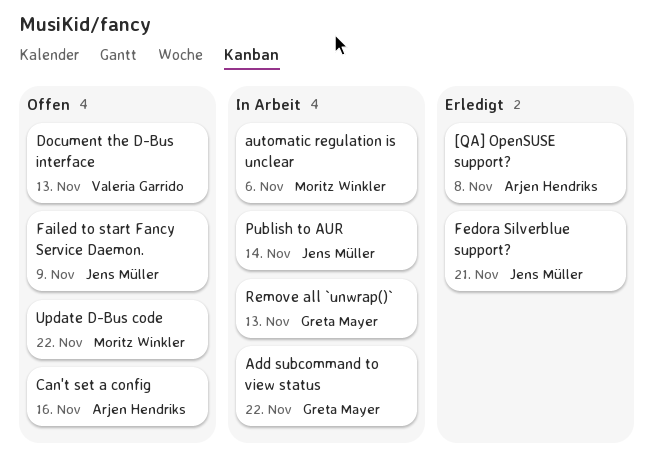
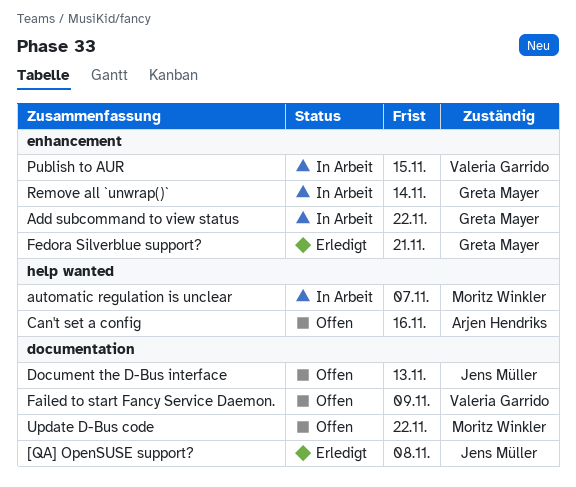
[QA] OpenSUSE support?, owner: Arjen Hendriks -> Jens Müller
automatic regulation is unclear, due: Nov 6 -> Nov 7
Document the D-Bus interface, owner: Valeria Garrido -> Jens Müller
Failed to start Fancy Service Daemon., owner: Jens Müller -> Valeria Garrido
Fedora Silverblue support?, owner: Jens Müller -> Greta Mayer
Publish to AUR, owner: Jens Müller -> Valeria Garrido
Publish to AUR, due: Nov 14 -> Nov 15
Remove all `unwrap()`, due: Nov 13 -> Nov 14

